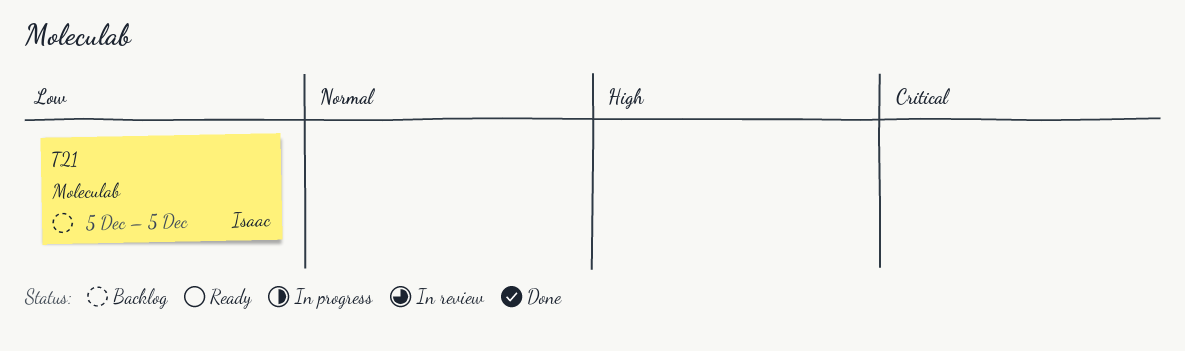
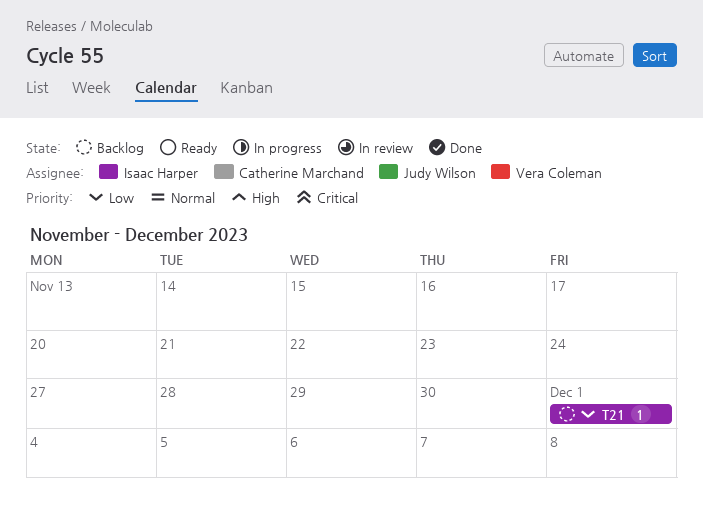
T21, start: Dec 5 -> Dec 1
T21, due: Dec 5 -> Dec 1

